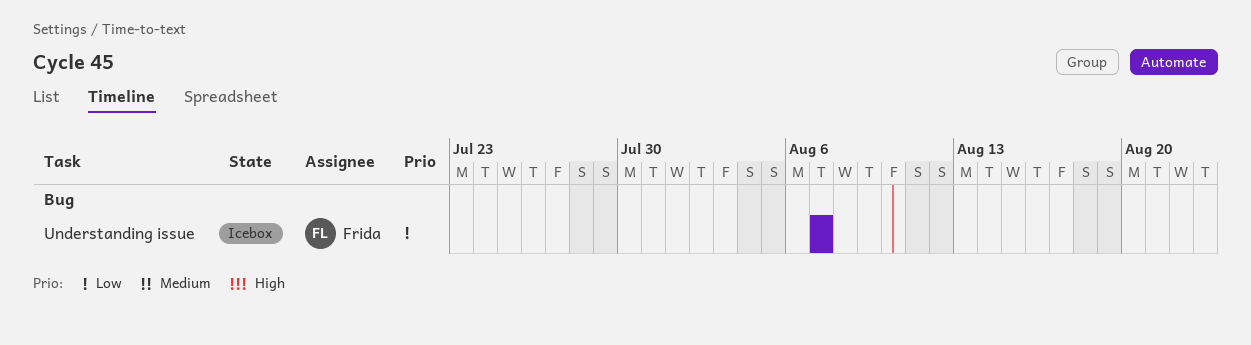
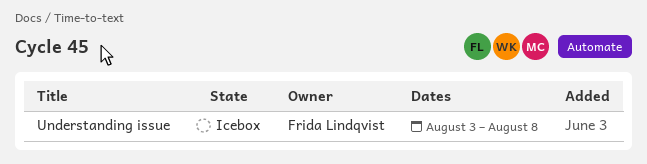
Understanding issue, start: Aug 7 -> Aug 3
Understanding issue, due: Aug 7 -> Aug 8

